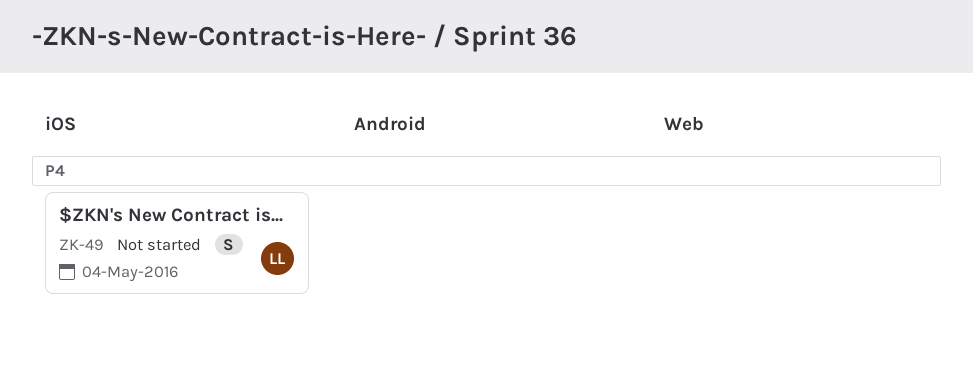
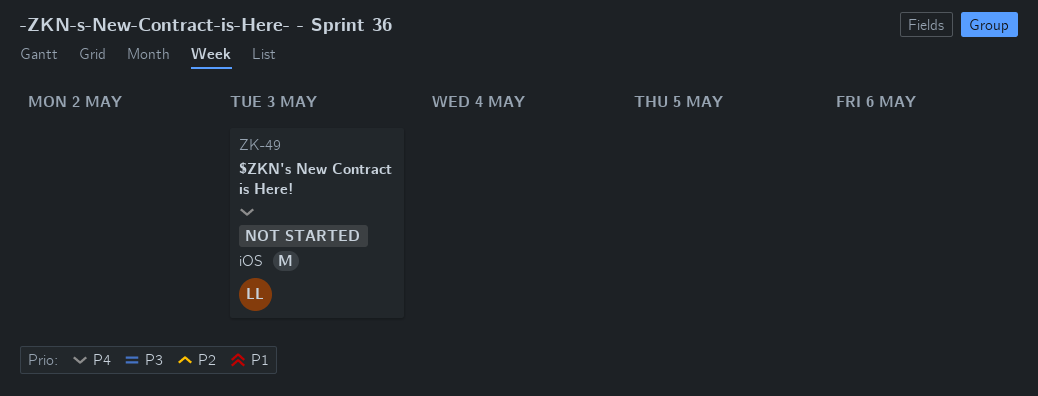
ZK-49, estimate: S -> M
ZK-49, due: May 4 -> May 3

